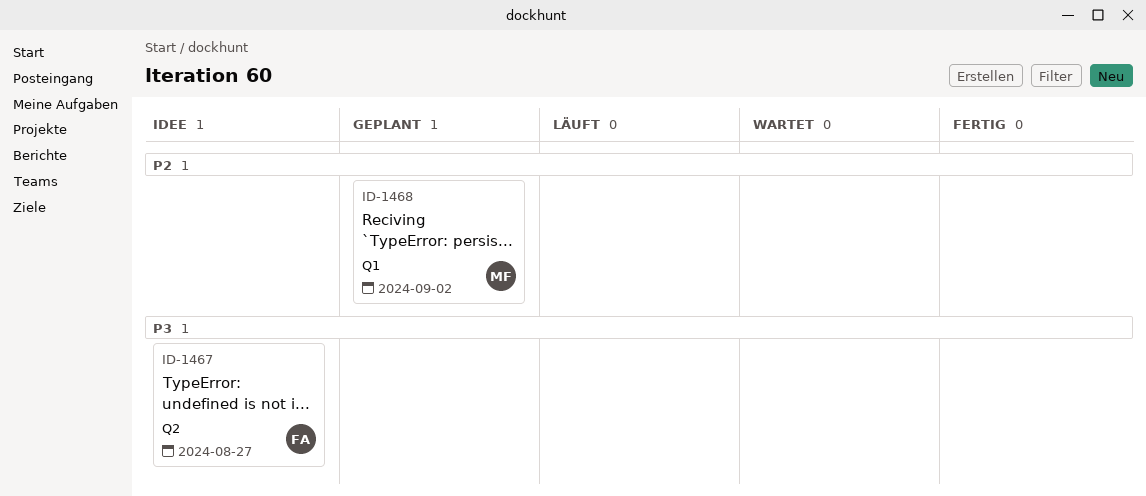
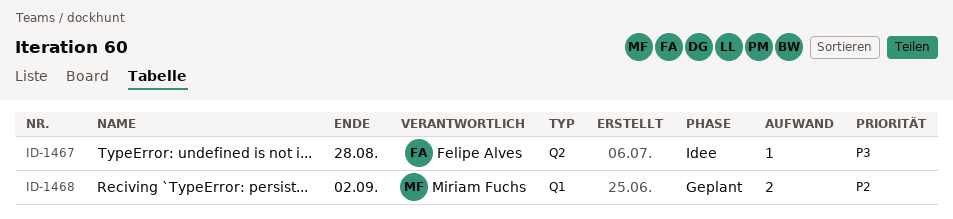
ID-1467, due: Aug 27 -> Aug 28

